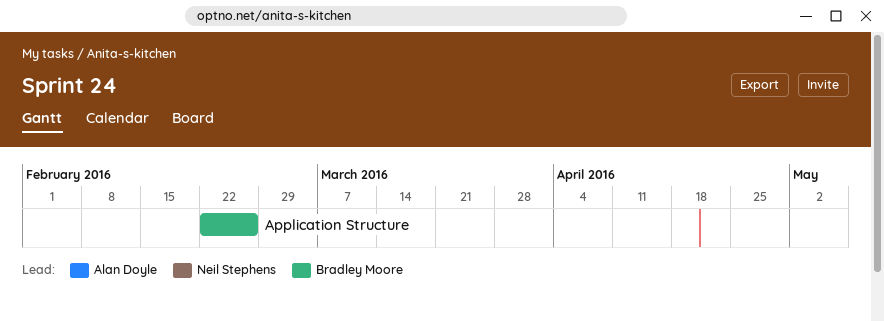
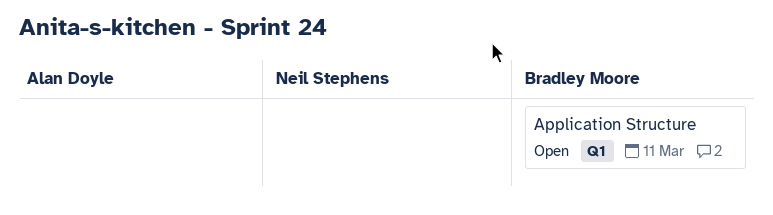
Application Structure, due: Feb 26 -> Mar 11

